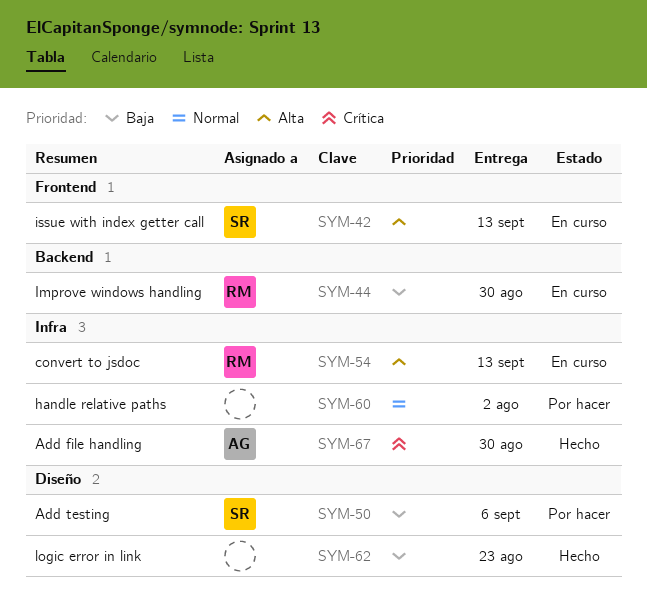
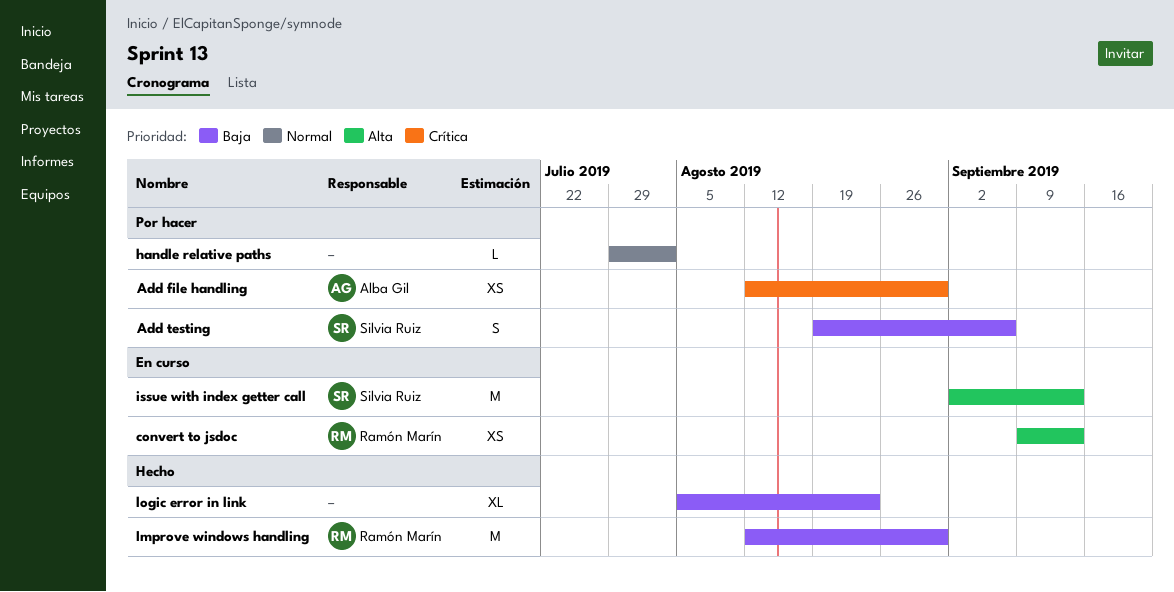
Add file handling, status: Hecho -> Por hacer
Improve windows handling, status: En curso -> Hecho

